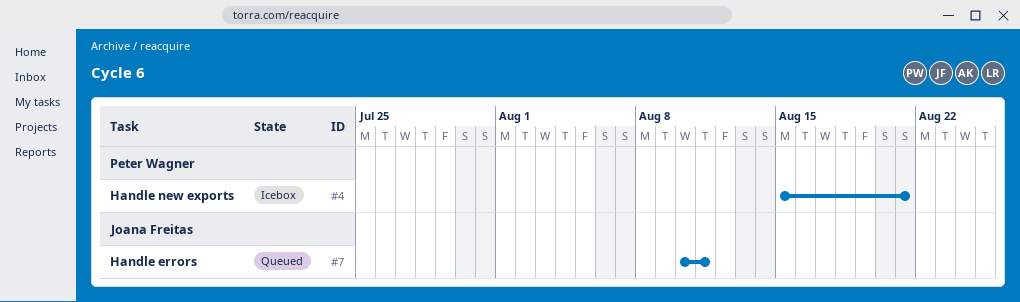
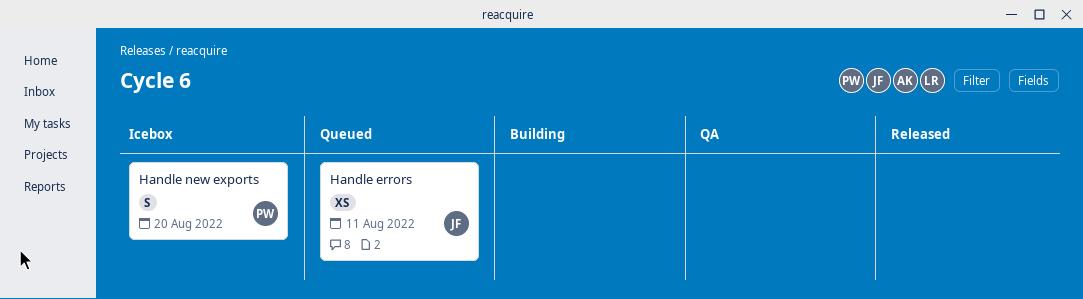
Handle new exports, due: Aug 21 -> Aug 20

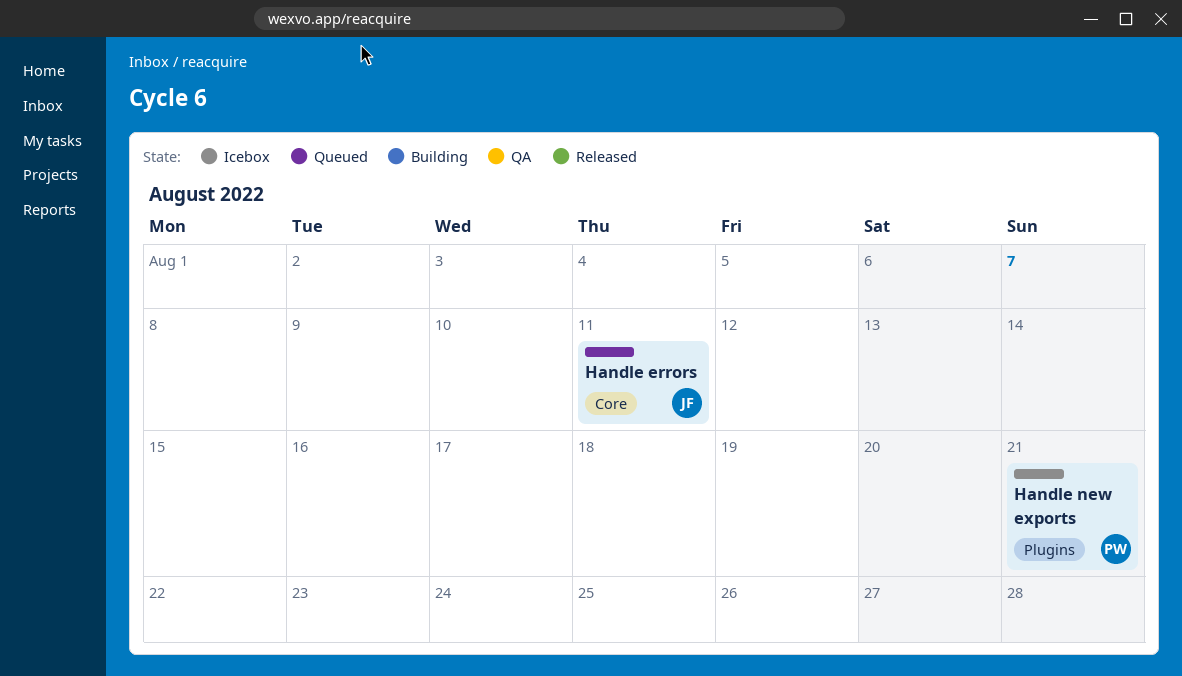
Handle new exports, due: Aug 20 -> Aug 21

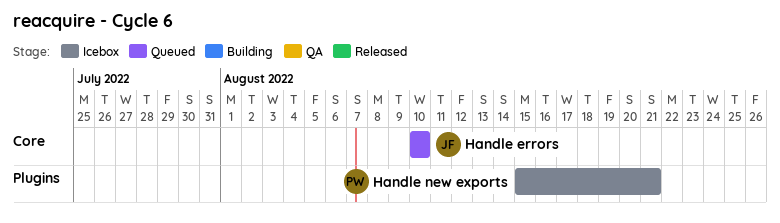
Handle errors, due: Aug 11 -> Aug 10

